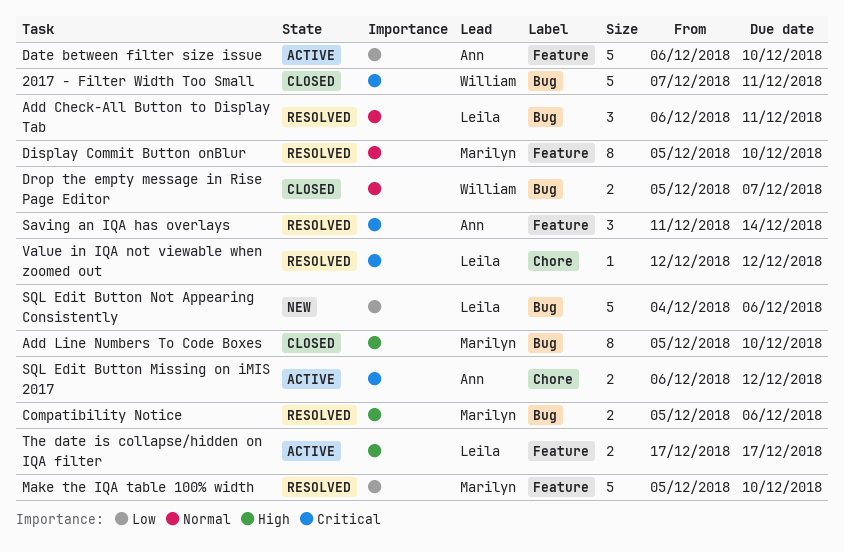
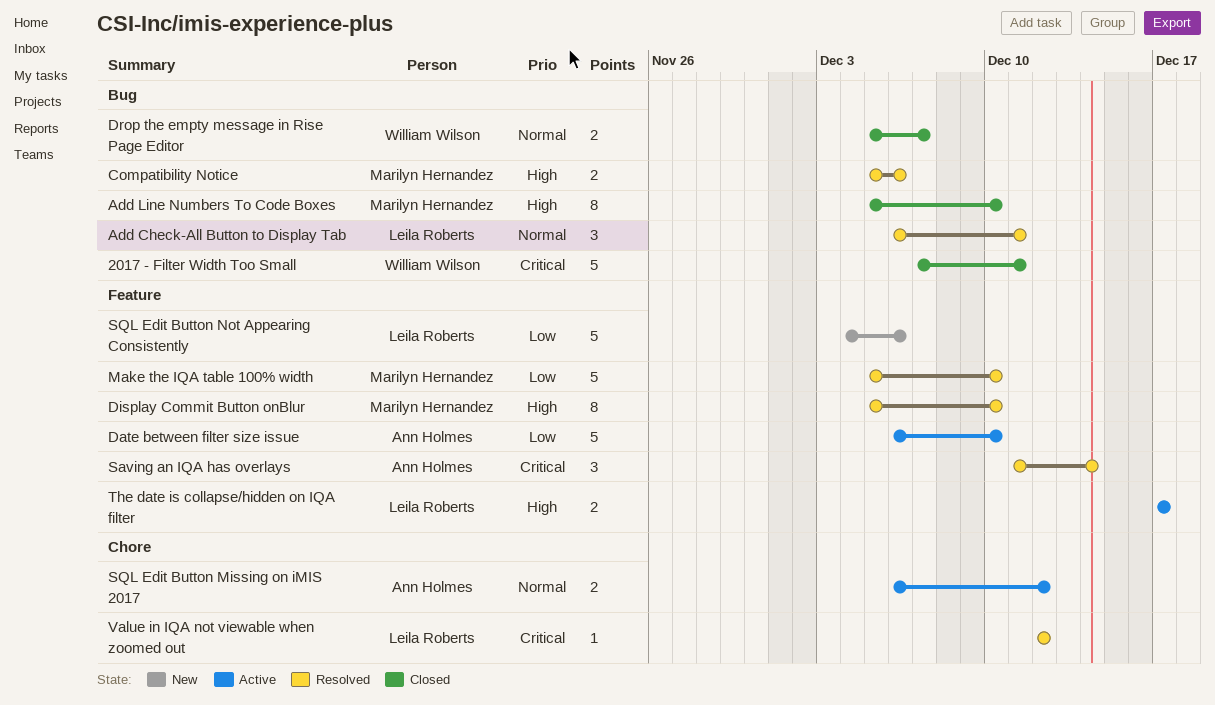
Display Commit Button onBlur, priority: Normal -> High
SQL Edit Button Missing on iMIS 2017, priority: Critical -> Normal
SQL Edit Button Not Appearing Consistently, label: Bug -> Feature

